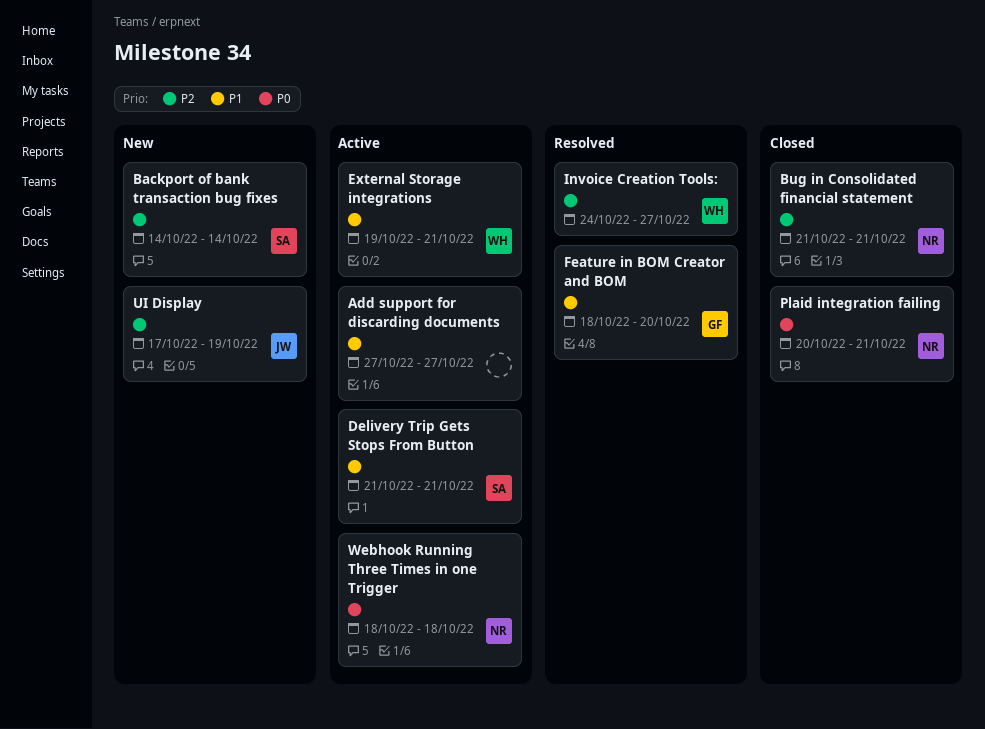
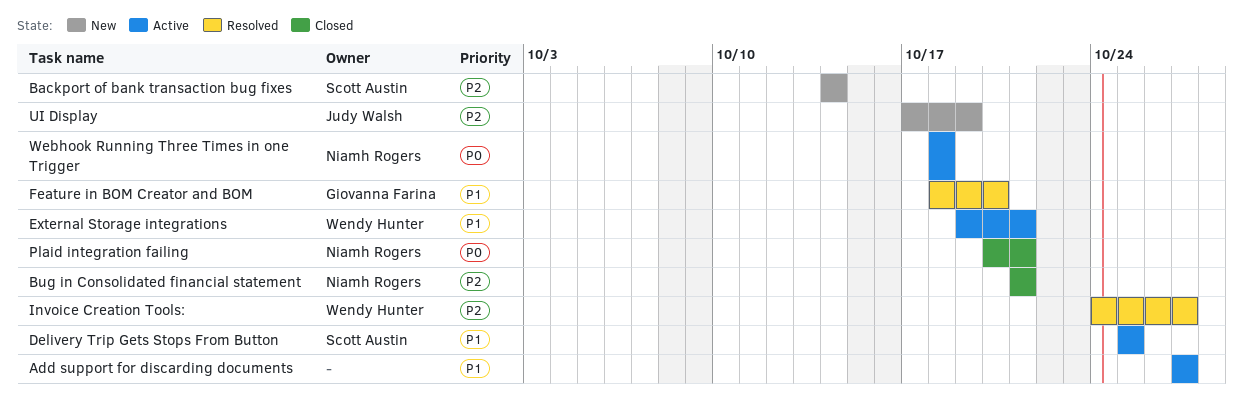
Delivery Trip Gets Stops From Button, start: Oct 21 -> Oct 25
Delivery Trip Gets Stops From Button, due: Oct 21 -> Oct 25

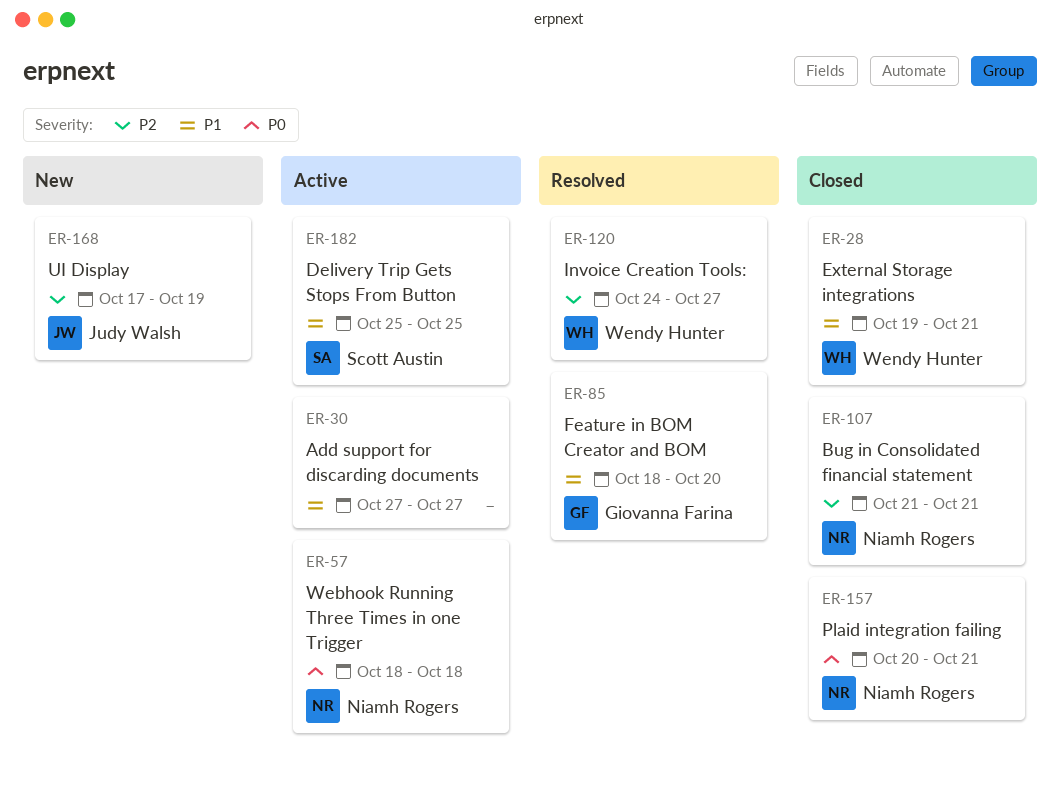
Backport of bank transaction bug fixes: present -> none
External Storage integrations, status: Active -> Closed

